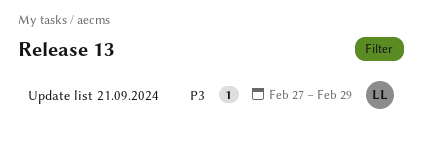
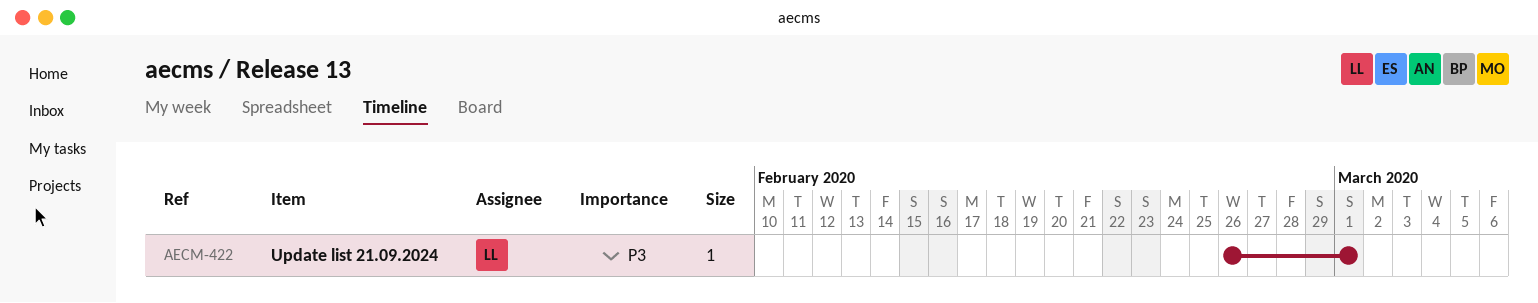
Update list 21.09.2024, start: Feb 27 -> Feb 26
Update list 21.09.2024, due: Feb 29 -> Mar 1

